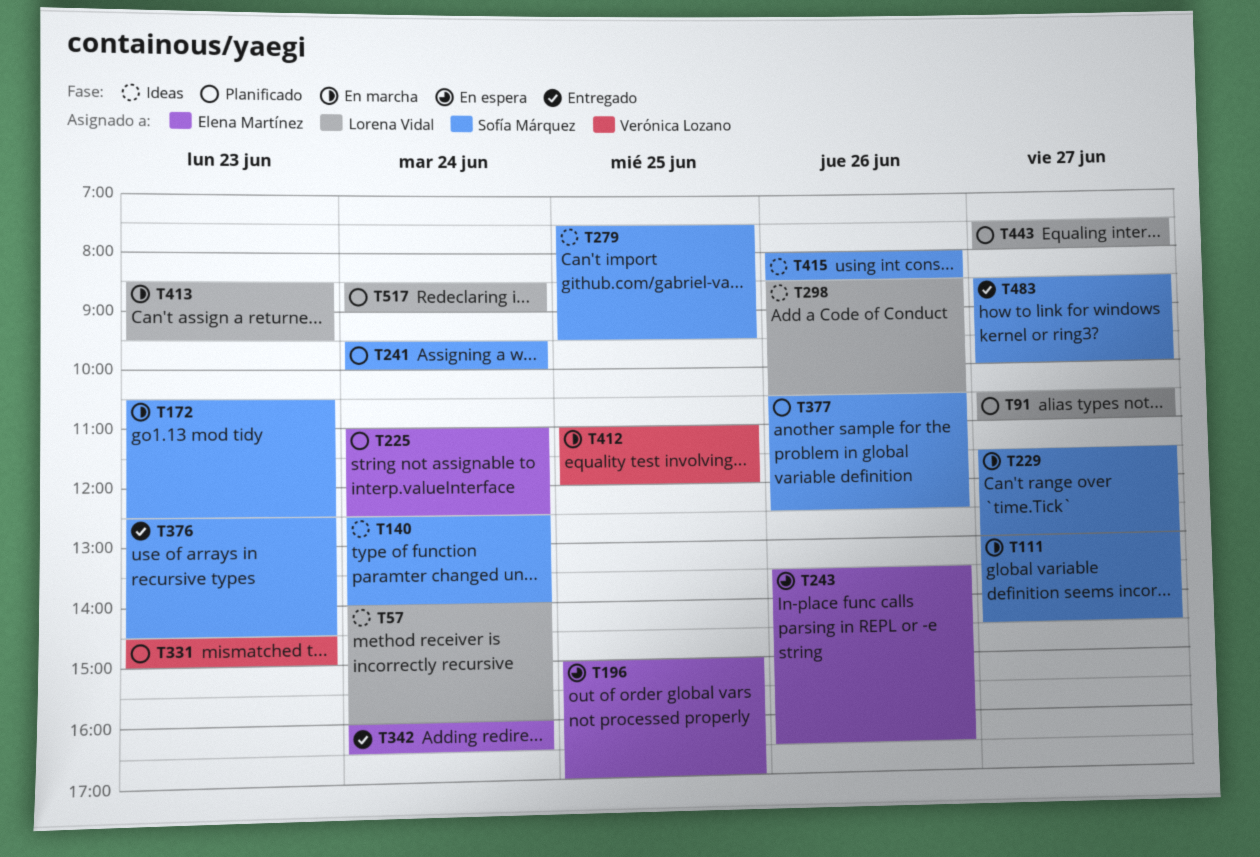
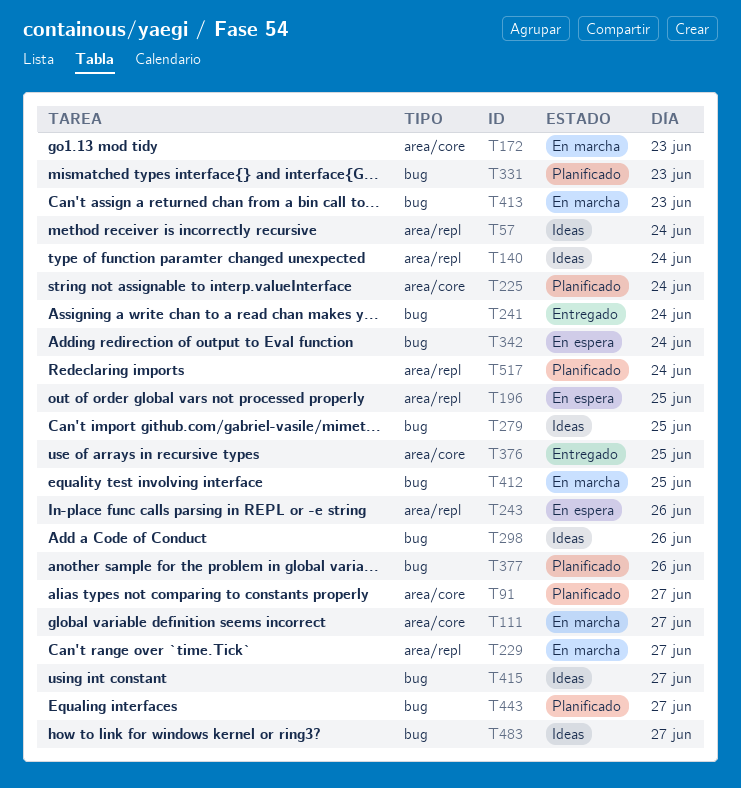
T241, status: Planificado -> Entregado
T342, status: Entregado -> En espera
T376, day: Jun 23 -> Jun 25
T415, day: Jun 26 -> Jun 27
T483, status: Entregado -> Ideas

